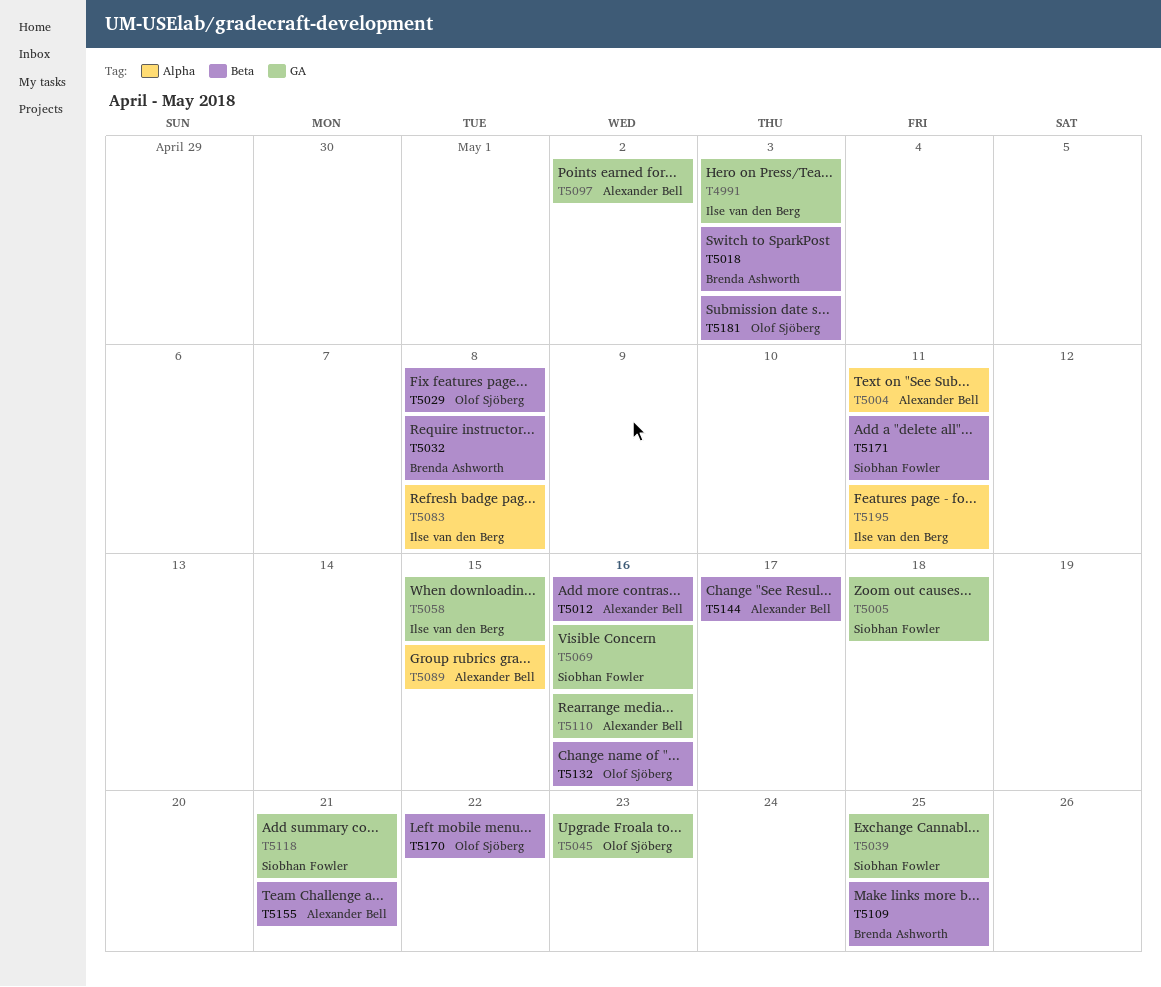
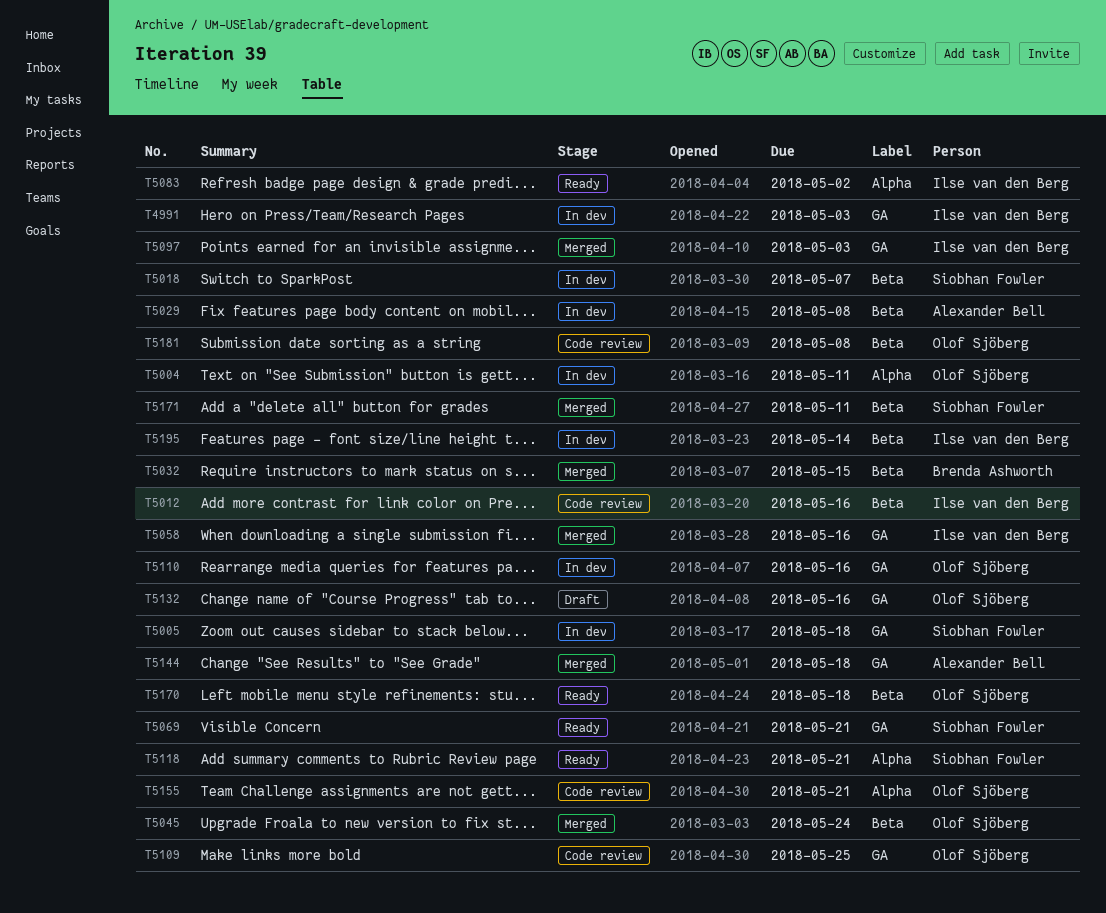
T5004, owner: Alexander Bell -> Olof Sjöberg
T5012, owner: Alexander Bell -> Ilse van den Berg
T5018, owner: Brenda Ashworth -> Siobhan Fowler
T5018, due: May 3 -> May 7
T5029, owner: Olof Sjöberg -> Alexander Bell
T5032, due: May 8 -> May 15
T5039: present -> none
T5045, label: GA -> Beta
T5045, due: May 23 -> May 24
T5058, due: May 15 -> May 16
T5069, due: May 16 -> May 21
T5083, due: May 8 -> May 2
T5089: present -> none
T5097, owner: Alexander Bell -> Ilse van den Berg
T5097, due: May 2 -> May 3
T5109, owner: Brenda Ashworth -> Olof Sjöberg
T5109, label: Beta -> GA
T5110, owner: Alexander Bell -> Olof Sjöberg
T5118, label: GA -> Alpha
T5132, label: Beta -> GA
T5144, label: Beta -> GA
T5144, due: May 17 -> May 18
T5155, owner: Alexander Bell -> Olof Sjöberg
T5155, label: Beta -> Alpha
T5170, due: May 22 -> May 18
T5181, due: May 3 -> May 8
T5195, label: Alpha -> Beta
T5195, due: May 11 -> May 14

